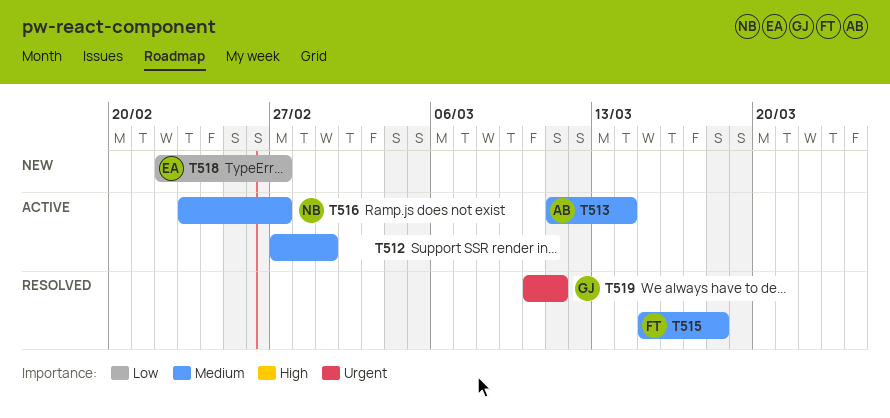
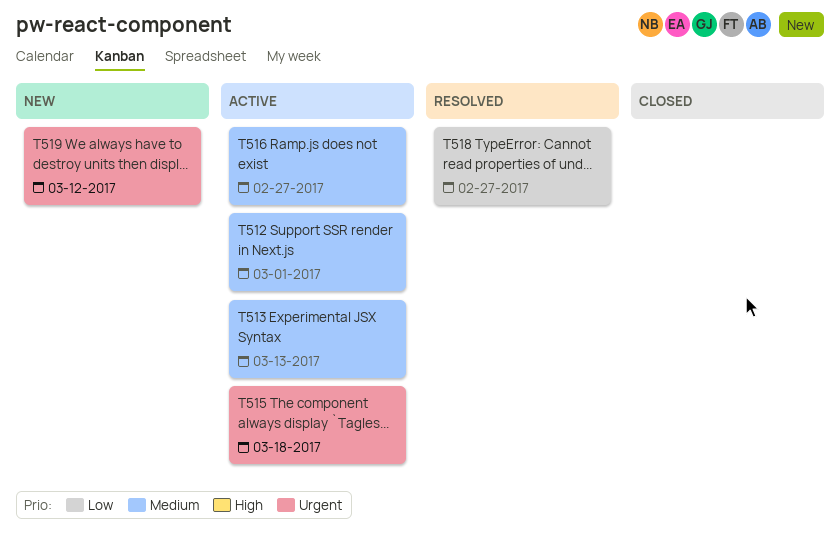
T513, due: Mar 14 -> Mar 13
T515, status: Resolved -> Active
T515, priority: Medium -> Urgent
T518, status: New -> Resolved
T519, status: Resolved -> New
T519, due: Mar 11 -> Mar 12

